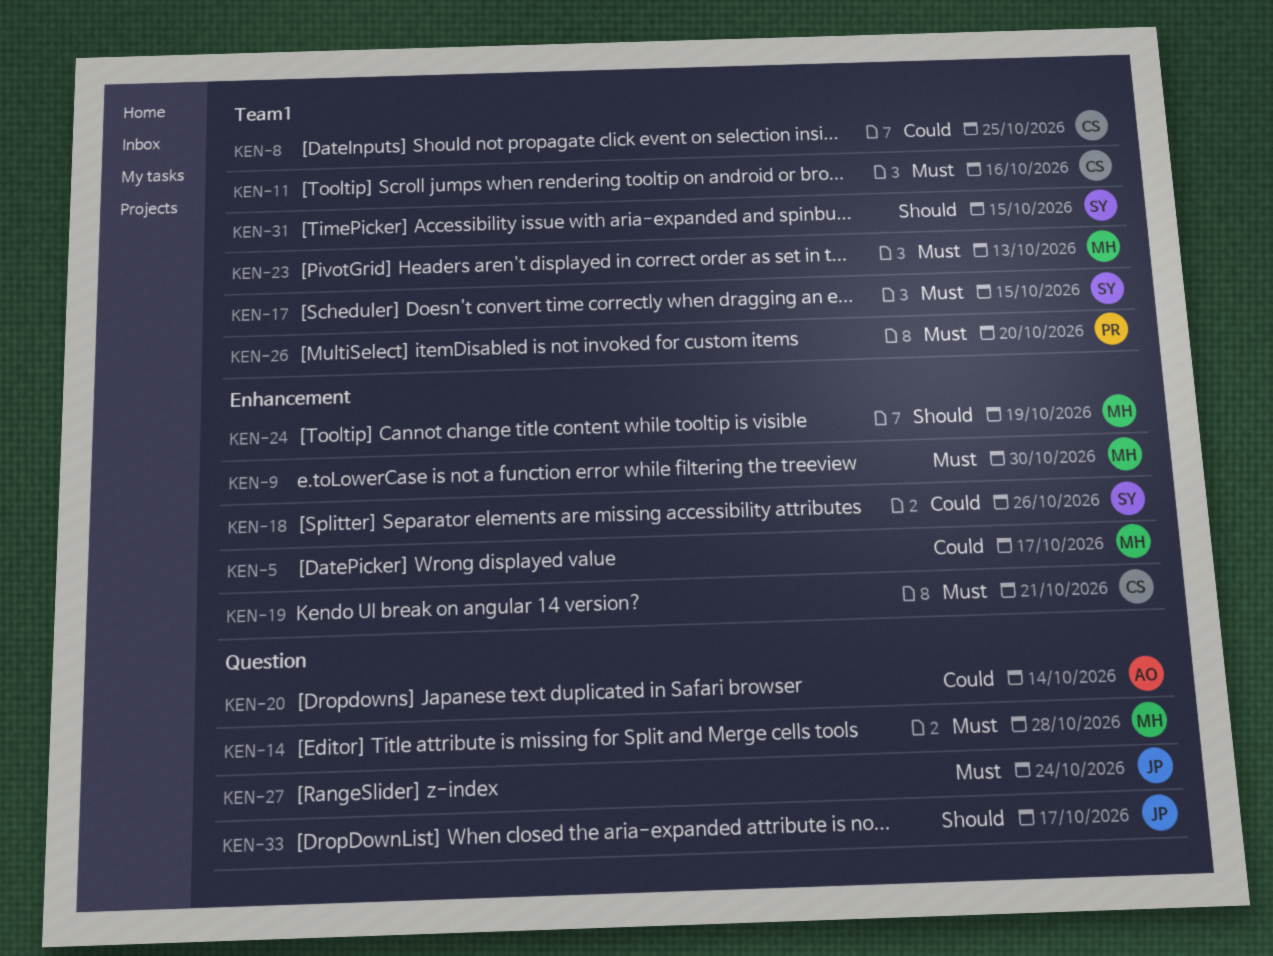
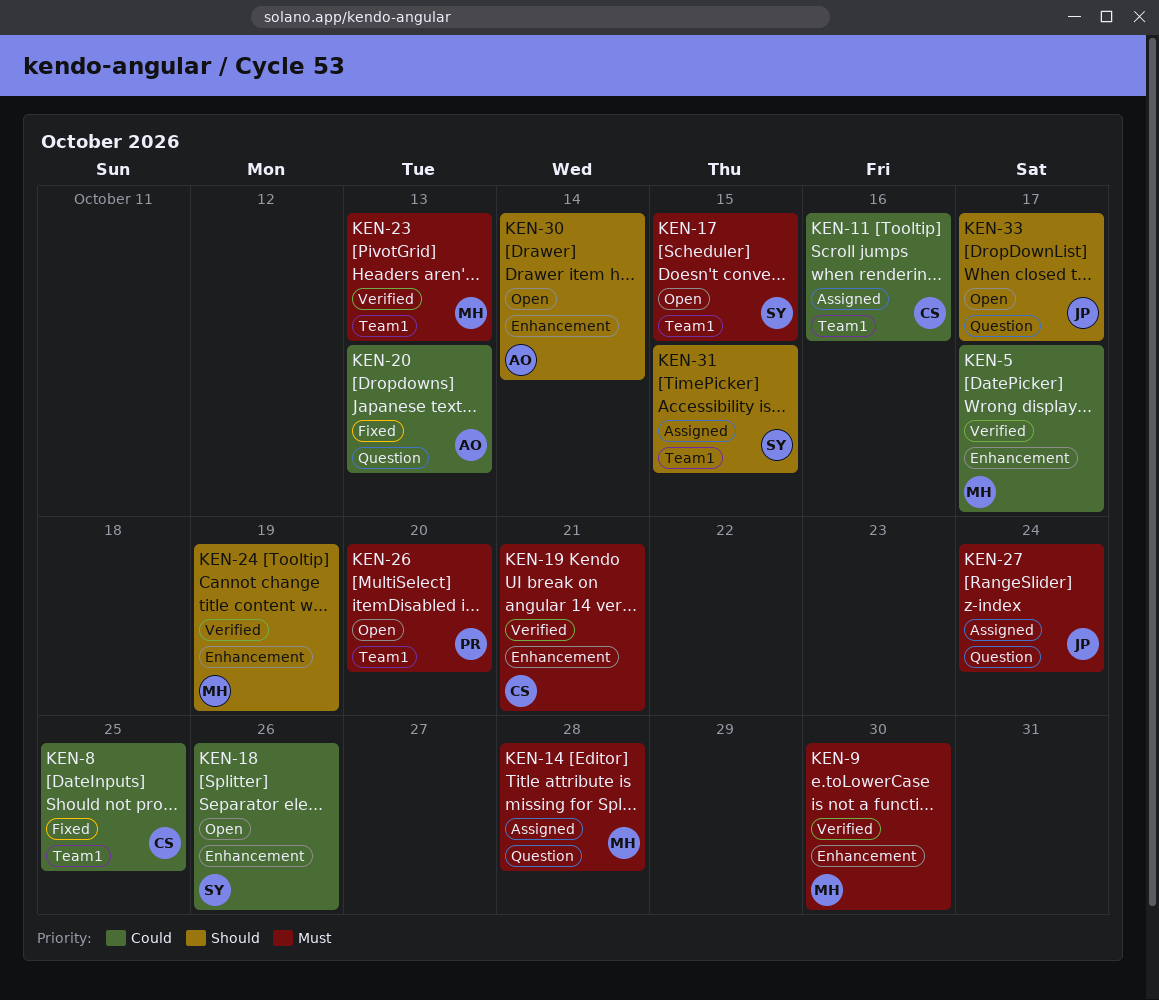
KEN-11, priority: Must -> Could
KEN-20, due: Oct 14 -> Oct 13
KEN-30: none -> present

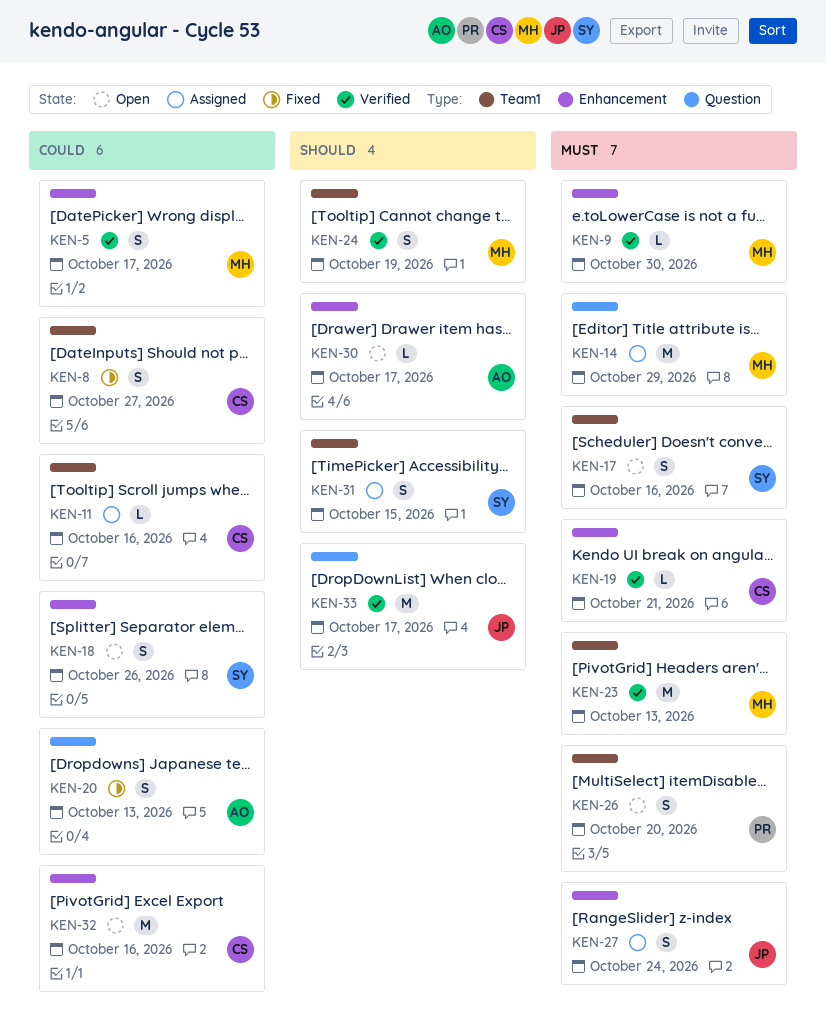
KEN-8, due: Oct 25 -> Oct 27
KEN-14, due: Oct 28 -> Oct 29
KEN-17, due: Oct 15 -> Oct 16
KEN-24, label: Enhancement -> Team1
KEN-27, label: Question -> Enhancement
KEN-30, due: Oct 14 -> Oct 17
KEN-32: none -> present
KEN-33, status: Open -> Verified

